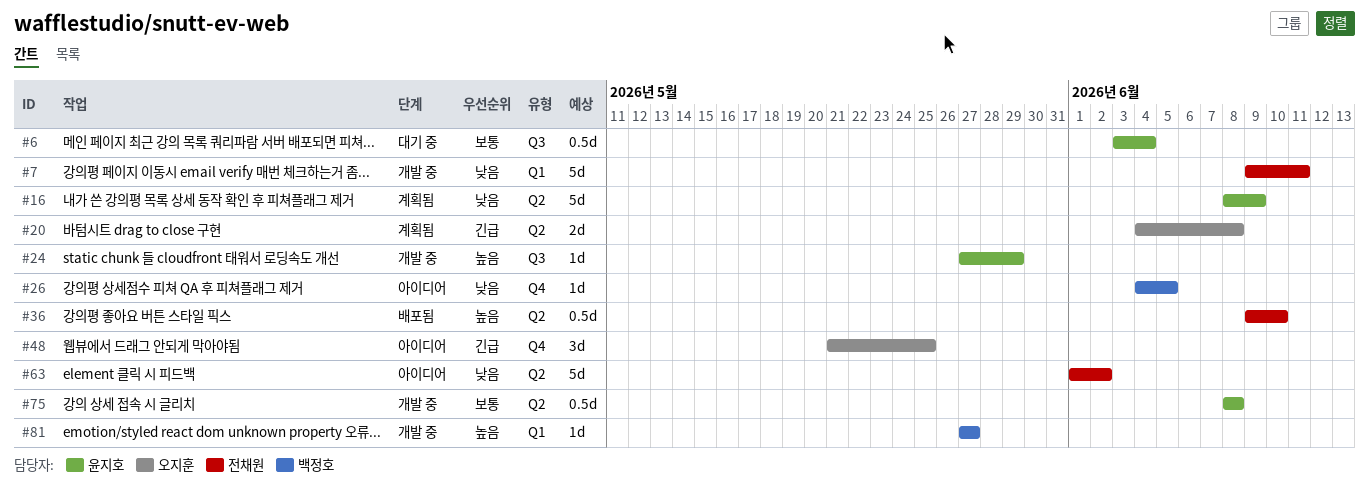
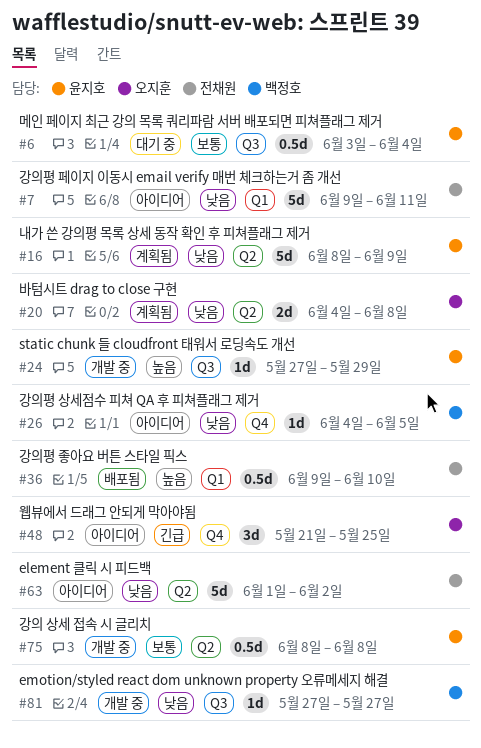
#7, status: 개발 중 -> 아이디어
#20, priority: 긴급 -> 낮음
#36, label: Q2 -> Q1
#81, priority: 높음 -> 낮음
#81, label: Q1 -> Q3

